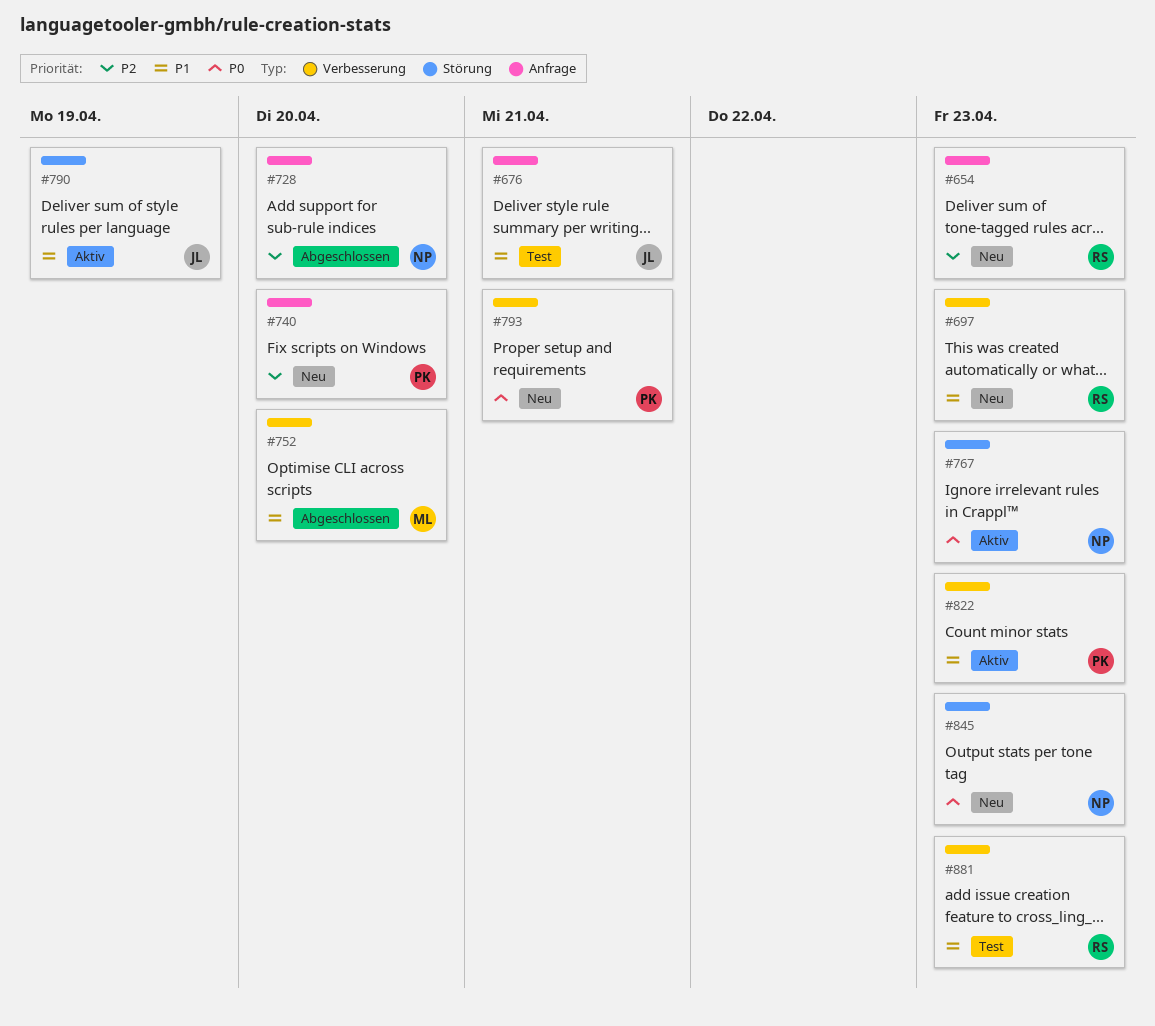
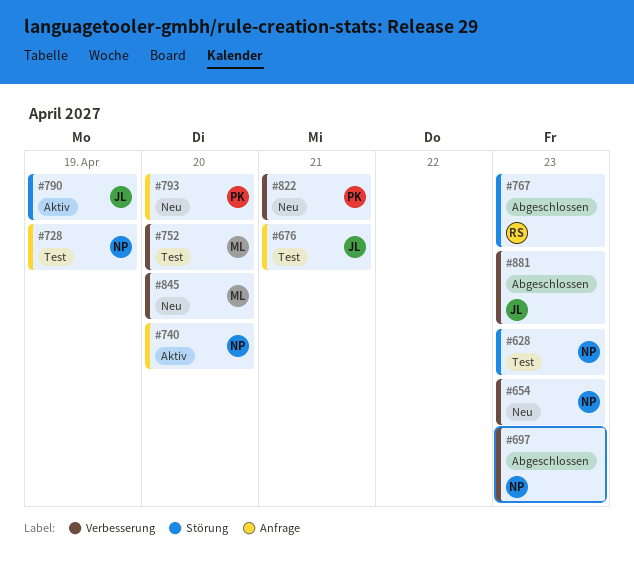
#628: none -> present
#654, owner: RS -> NP
#654, label: Anfrage -> Verbesserung
#697, status: Neu -> Abgeschlossen
#697, owner: RS -> NP
#728, status: Abgeschlossen -> Test
#728, due: Apr 20 -> Apr 19
#740, status: Neu -> Aktiv
#740, owner: PK -> NP
#752, status: Abgeschlossen -> Test
#767, status: Aktiv -> Abgeschlossen
#767, owner: NP -> RS
#793, label: Verbesserung -> Anfrage
#793, due: Apr 21 -> Apr 20
#822, status: Aktiv -> Neu
#822, due: Apr 23 -> Apr 21
#845, owner: NP -> ML
#845, label: Störung -> Verbesserung
#845, due: Apr 23 -> Apr 20
#881, status: Test -> Abgeschlossen
#881, owner: RS -> JL

